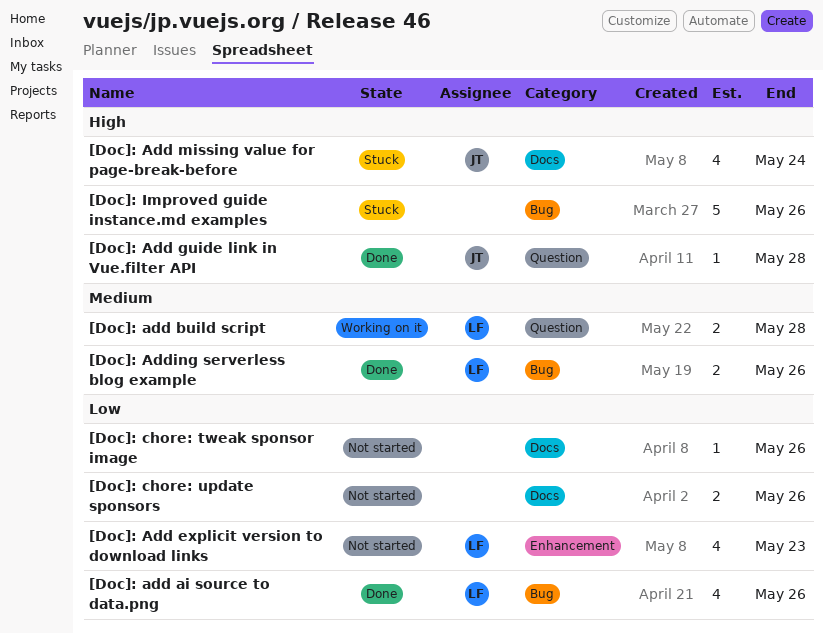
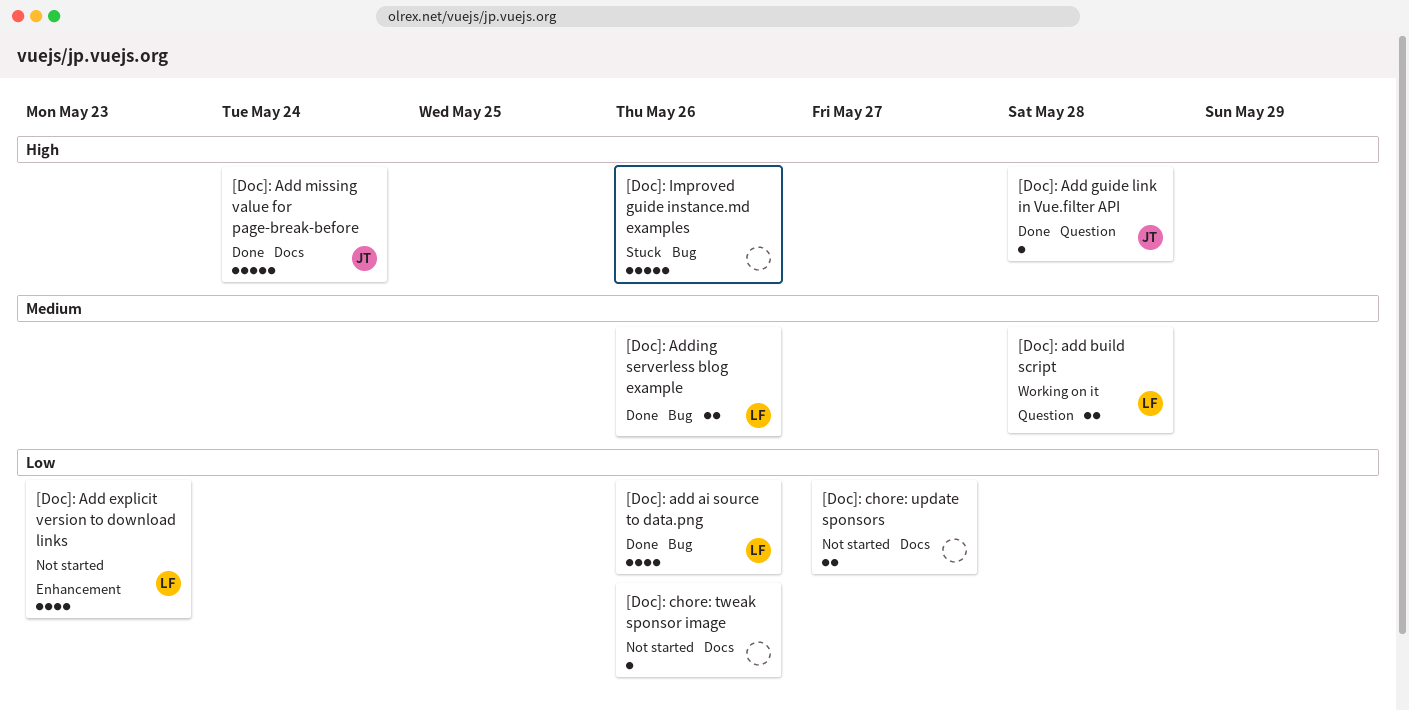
[Doc]: Add missing value for page-break-before, status: Stuck -> Done
[Doc]: Add missing value for page-break-before, estimate: 4 -> 5
[Doc]: chore: update sponsors, due: May 26 -> May 27

